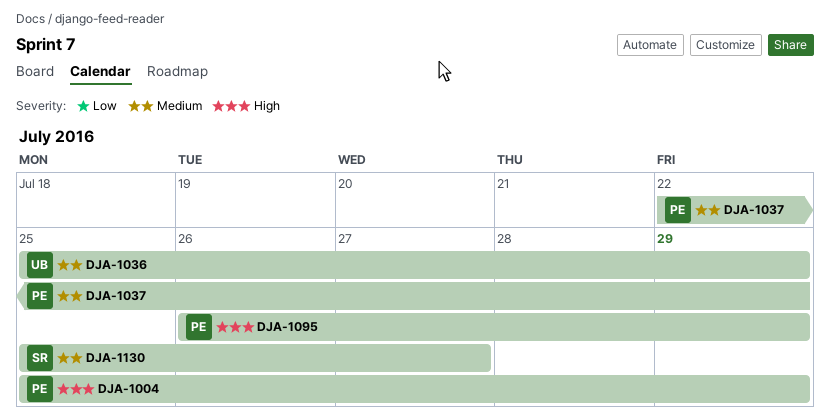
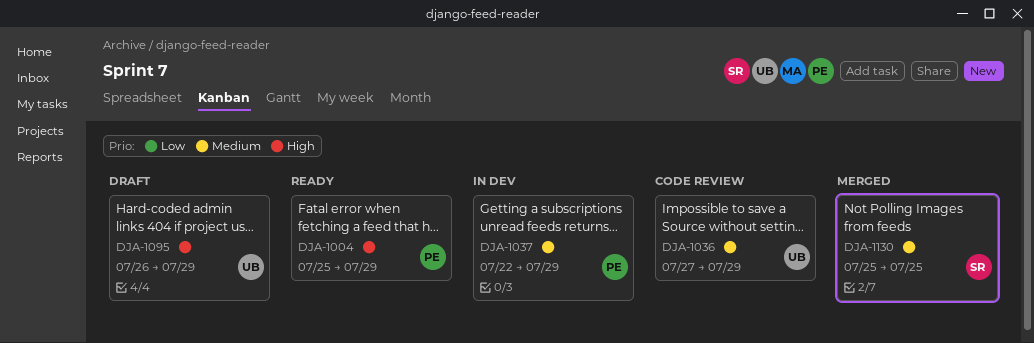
DJA-1036, start: Jul 25 -> Jul 27
DJA-1095, owner: PE -> UB
DJA-1130, due: Jul 27 -> Jul 25

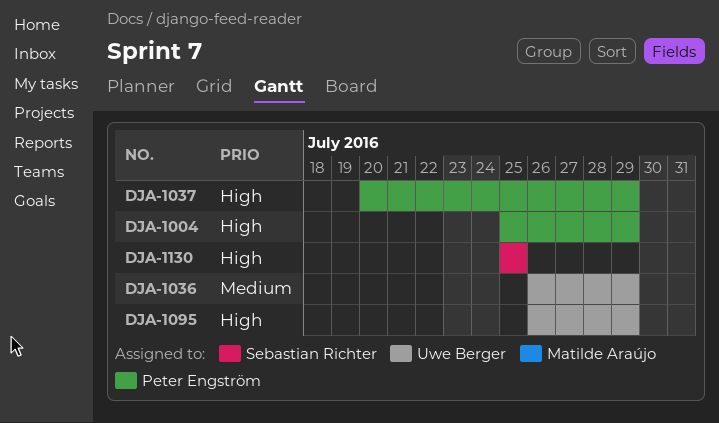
DJA-1036, start: Jul 27 -> Jul 26
DJA-1037, priority: Medium -> High
DJA-1037, start: Jul 22 -> Jul 20
DJA-1130, priority: Medium -> High

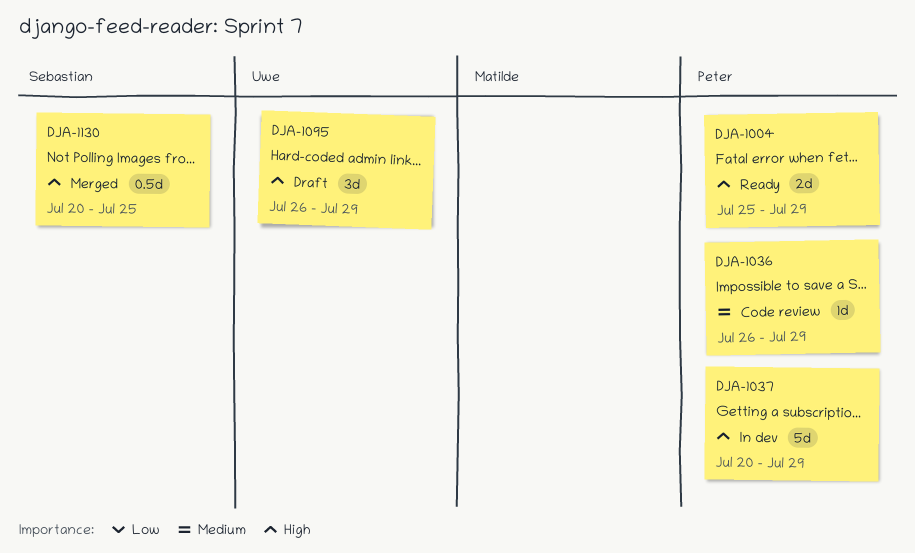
DJA-1036, owner: Uwe Berger -> Peter Engström
DJA-1130, start: Jul 25 -> Jul 20

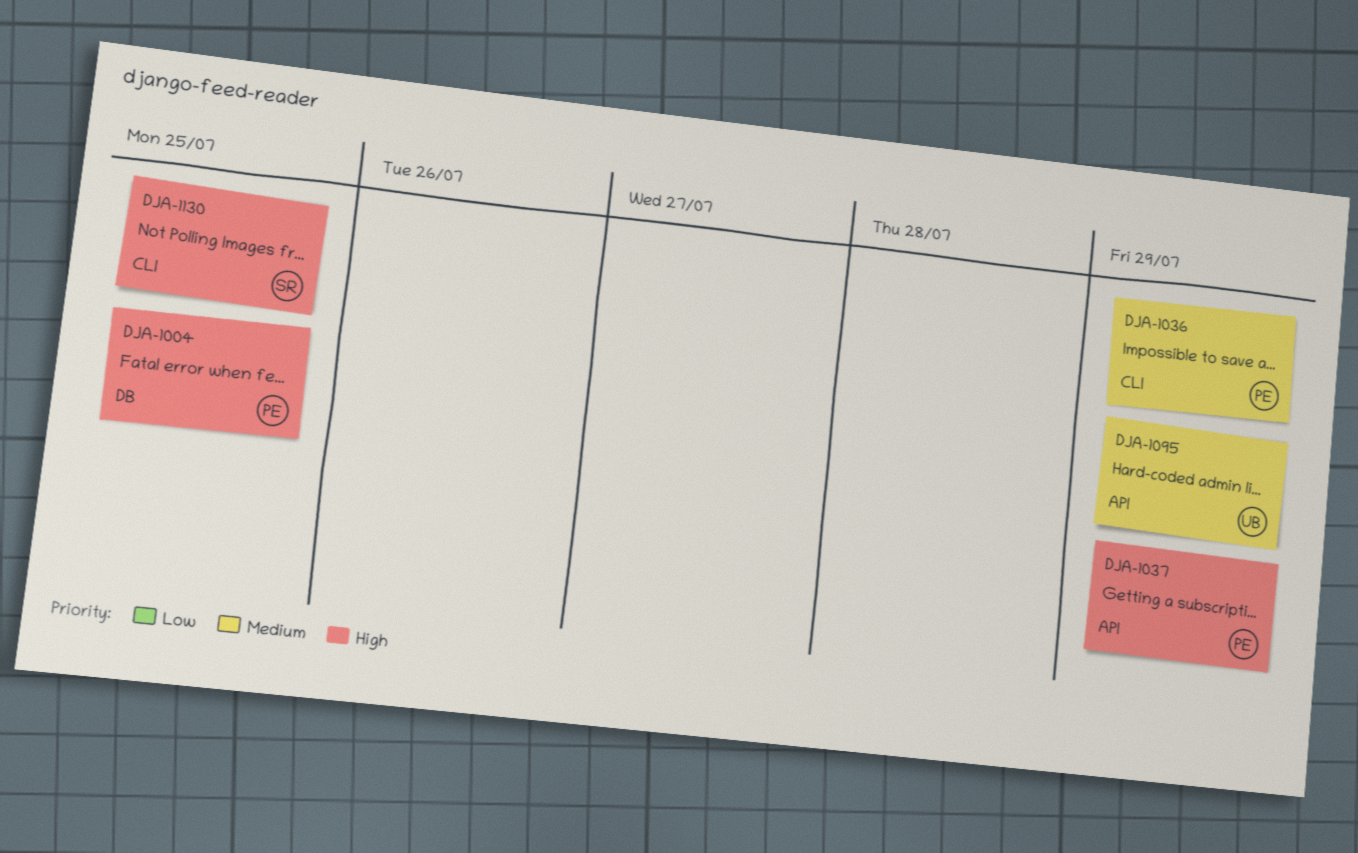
DJA-1004, due: Jul 29 -> Jul 25
DJA-1095, priority: High -> Medium

